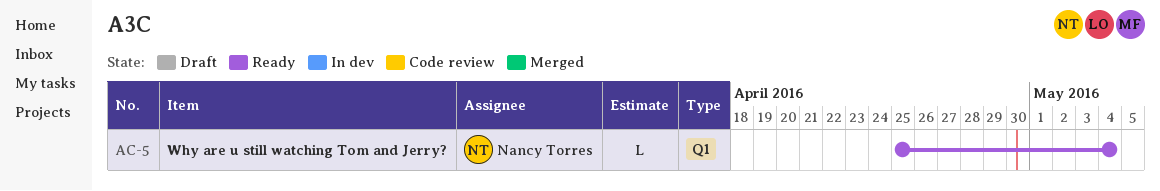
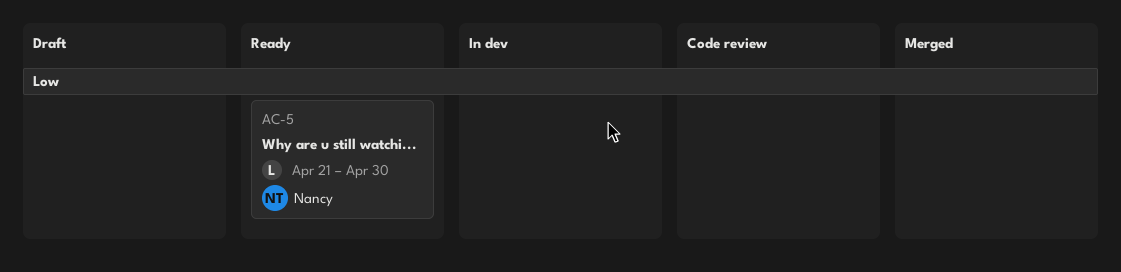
AC-5, start: Apr 25 -> Apr 21
AC-5, due: May 4 -> Apr 30

